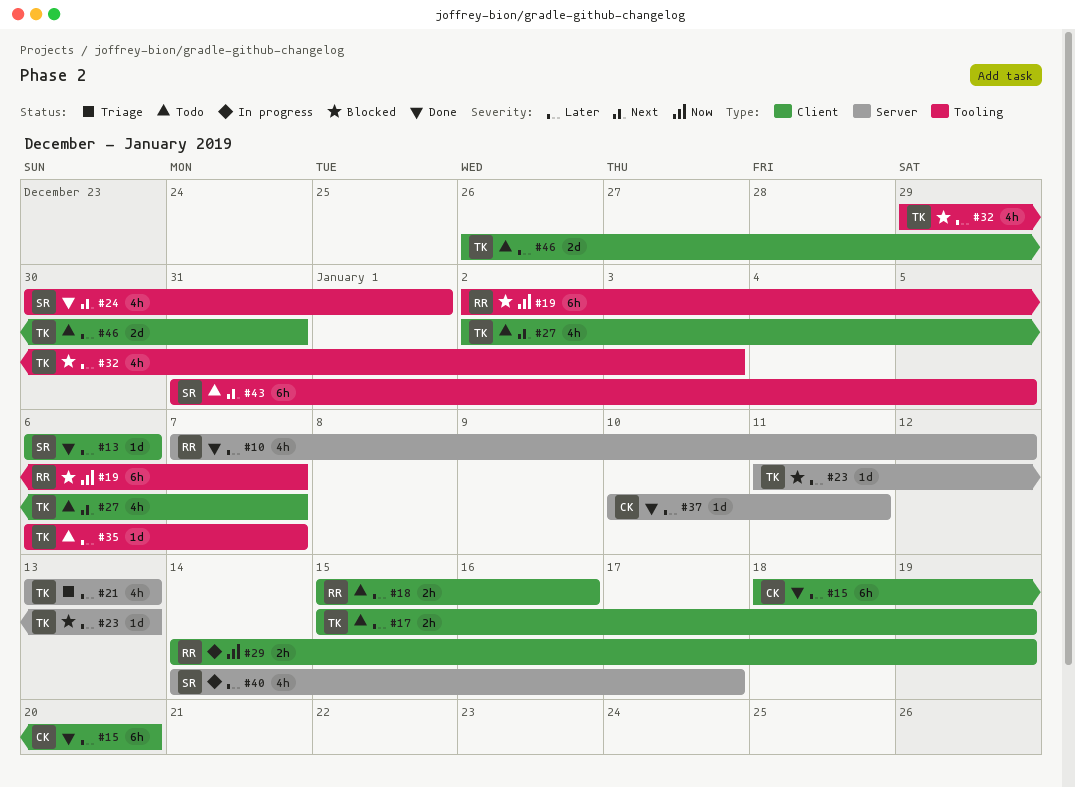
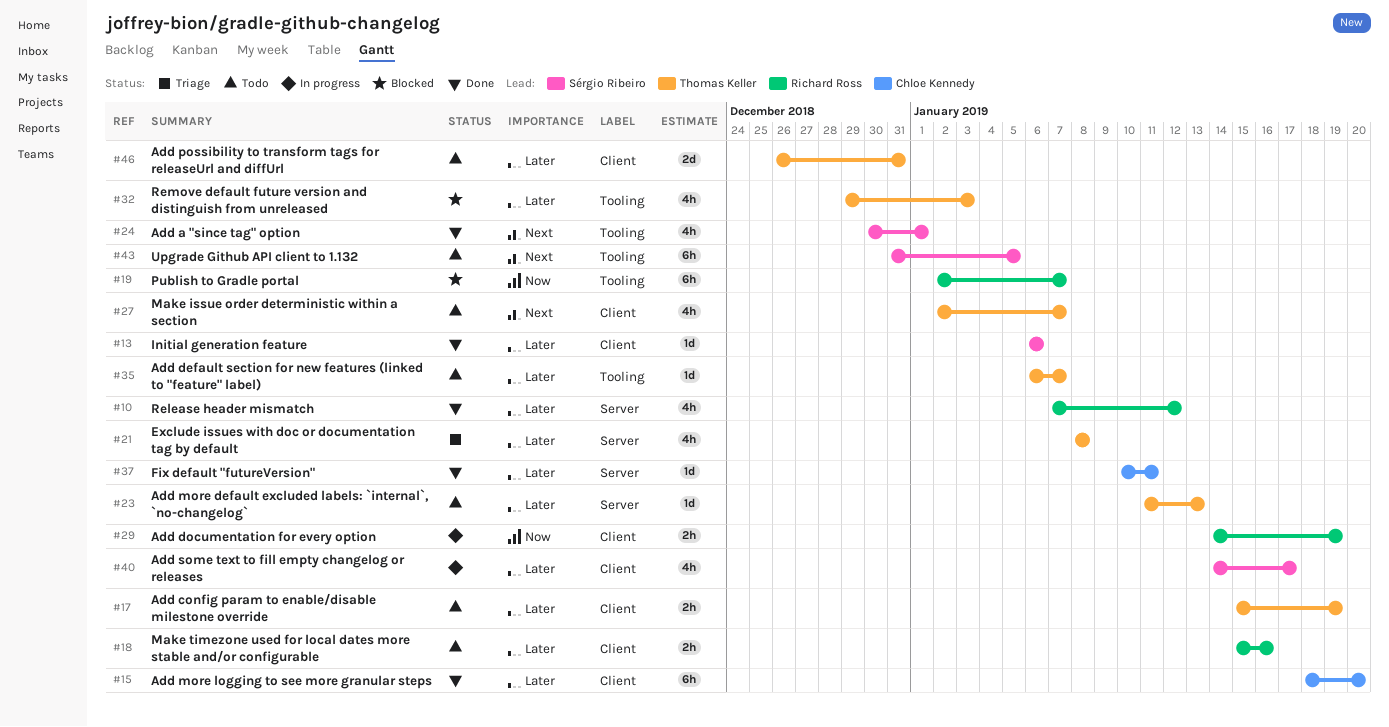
#21, start: Jan 13 -> Jan 8
#21, due: Jan 13 -> Jan 8
#23, status: Blocked -> Todo
#40, label: Server -> Client

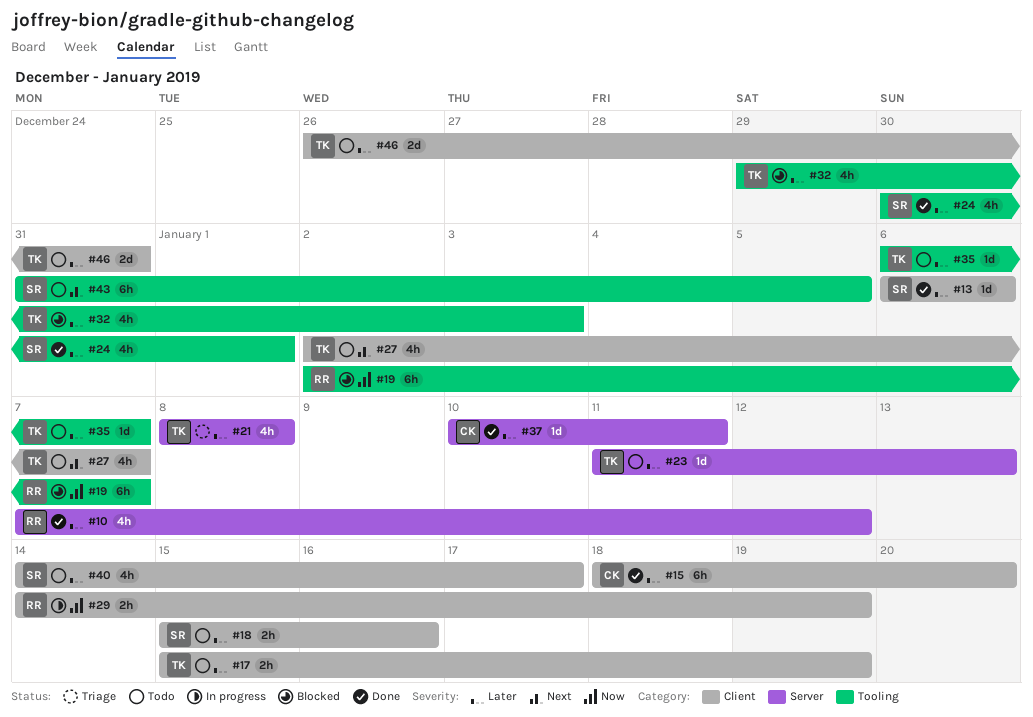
#18, owner: Richard Ross -> Sérgio Ribeiro
#24, priority: Next -> Later
#40, status: In progress -> Todo

